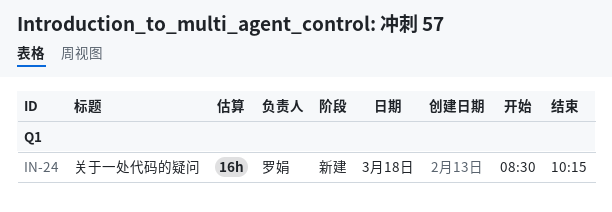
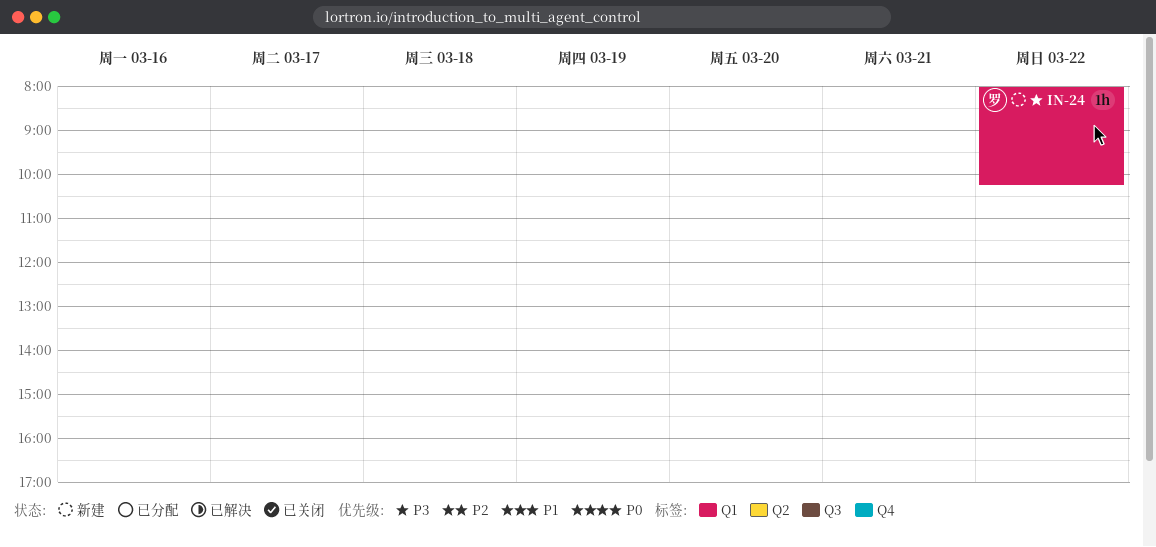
IN-24, estimate: 16h -> 1h
IN-24, day: Mar 18 -> Mar 22
IN-24, begins: 08:30 -> 08:00

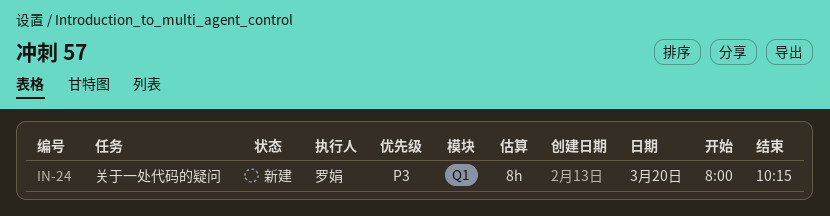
IN-24, estimate: 1h -> 8h
IN-24, day: Mar 22 -> Mar 20

